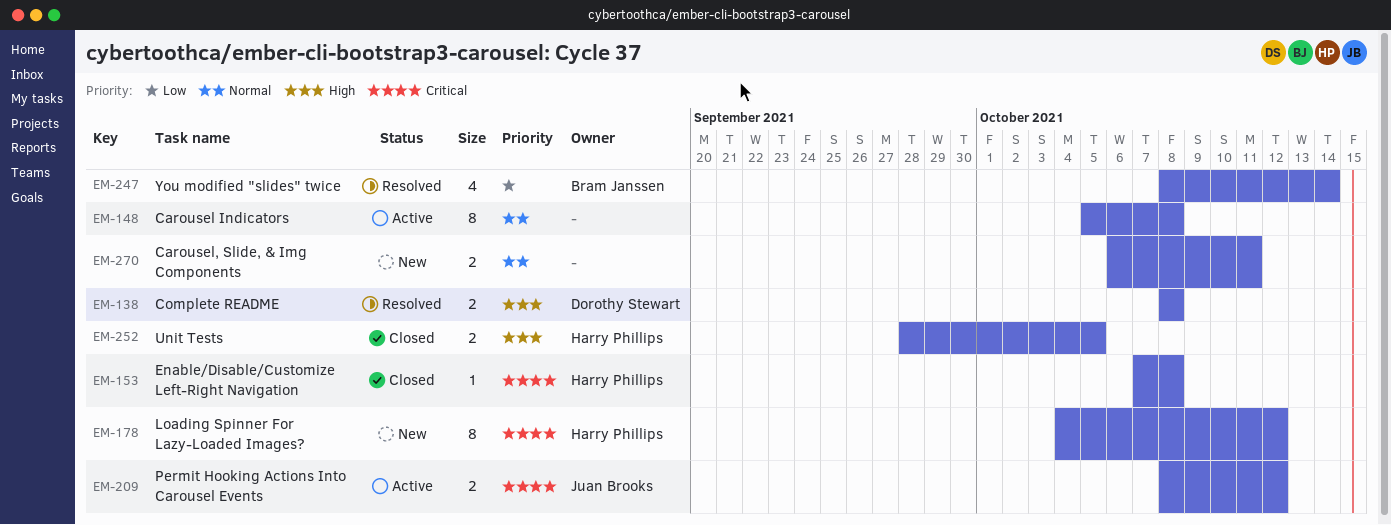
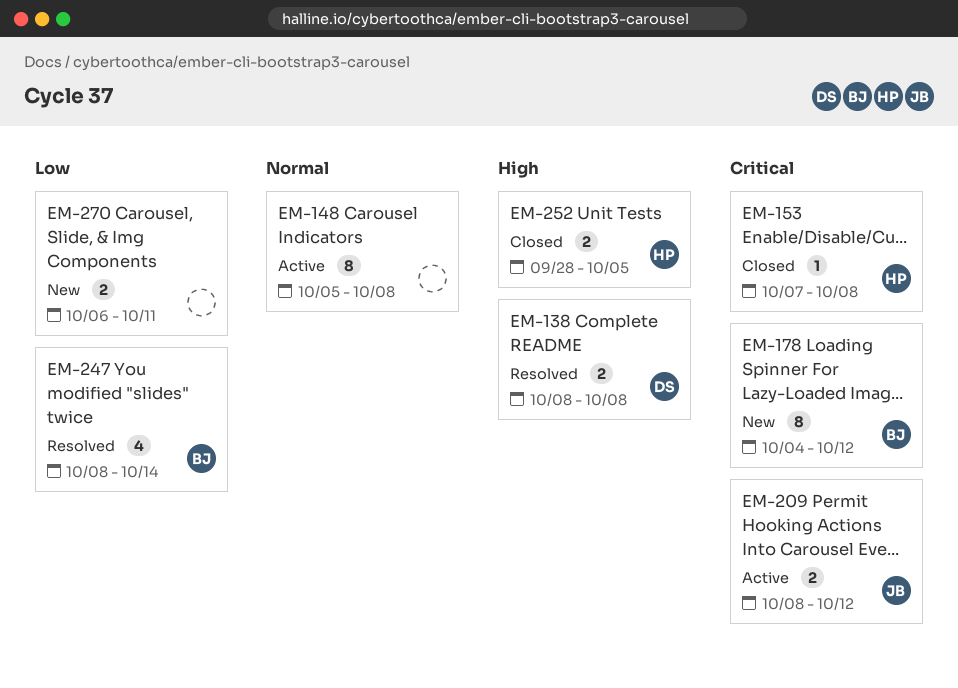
EM-178, owner: Harry Phillips -> Bram Janssen
EM-270, priority: Normal -> Low

